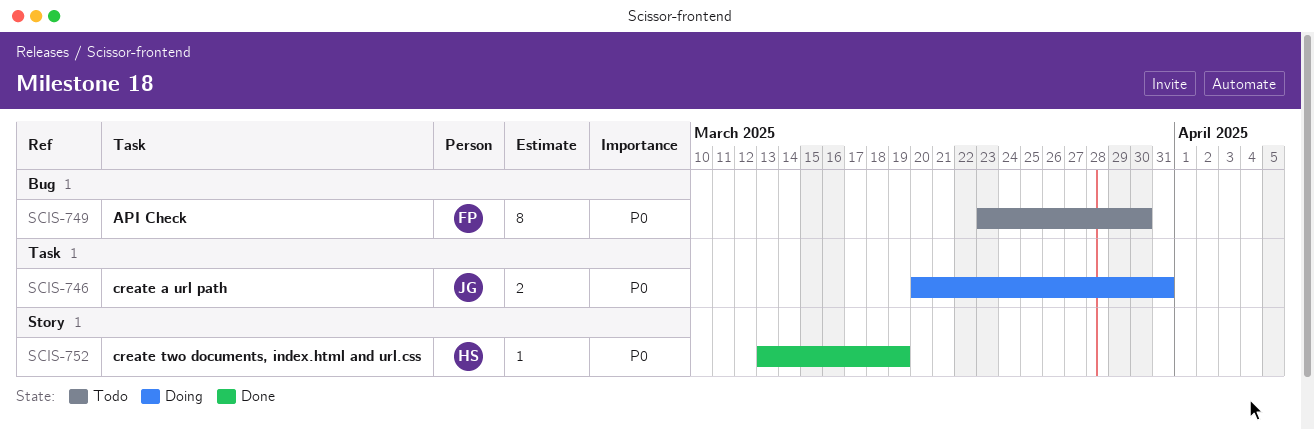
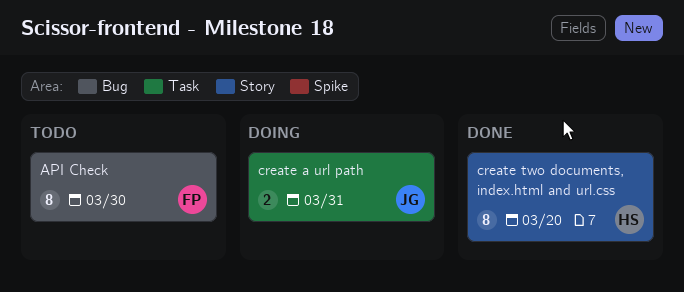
create two documents, index.html and url.css, estimate: 1 -> 8
create two documents, index.html and url.css, due: Mar 19 -> Mar 20

